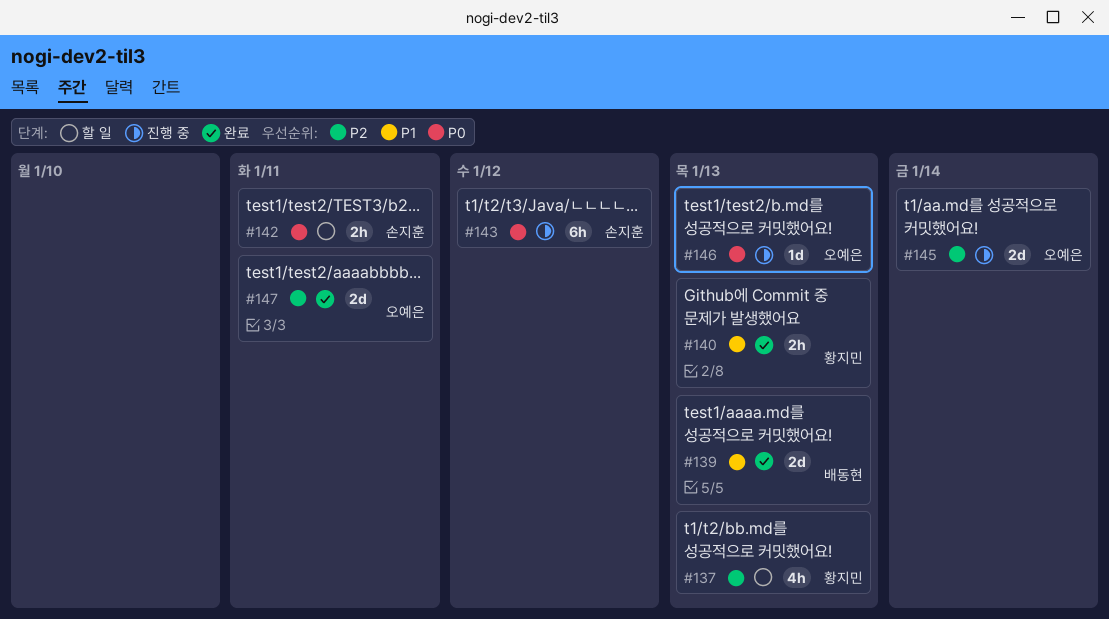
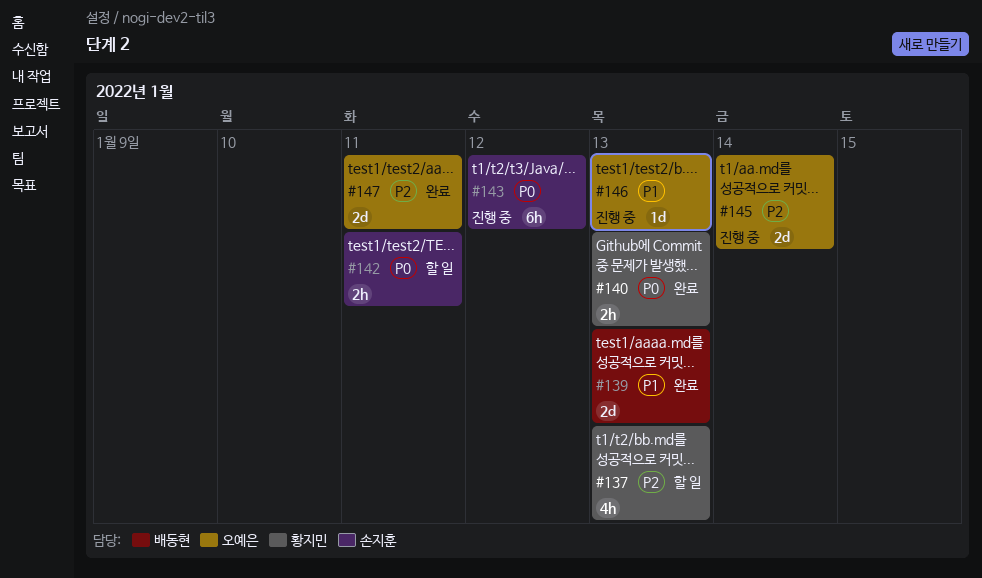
#140, priority: P1 -> P0
#146, priority: P0 -> P1

